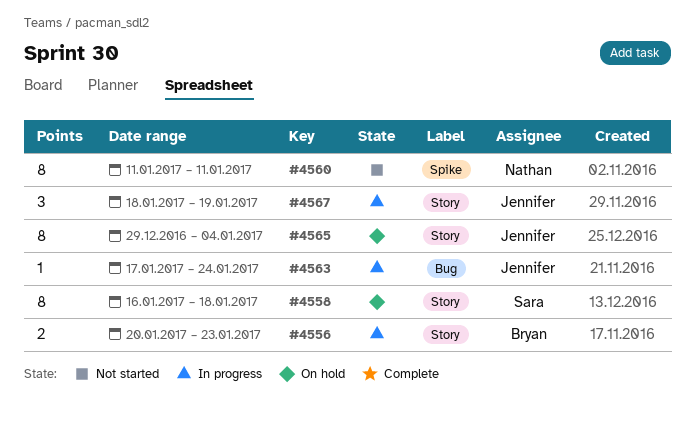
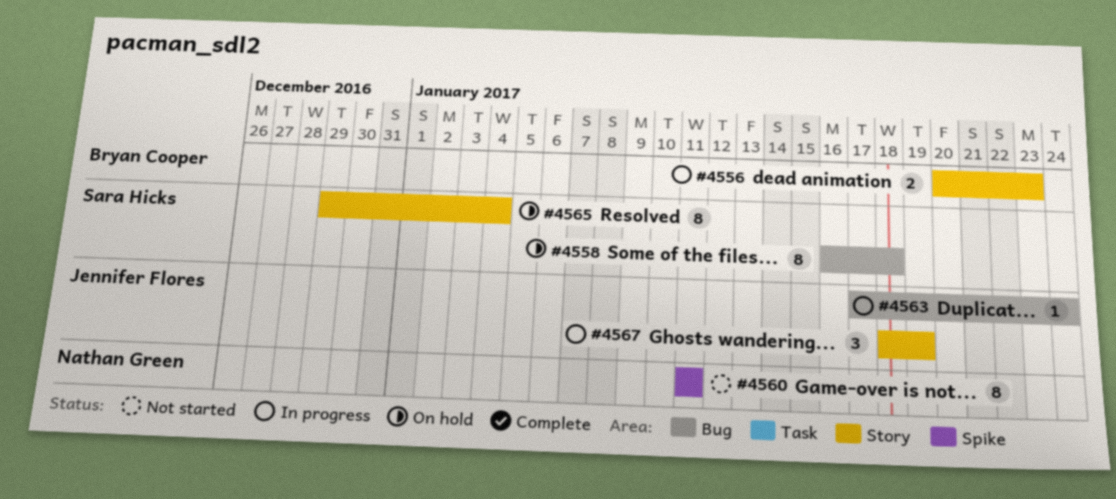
#4558, label: Story -> Bug
#4565, owner: Jennifer Flores -> Sara Hicks

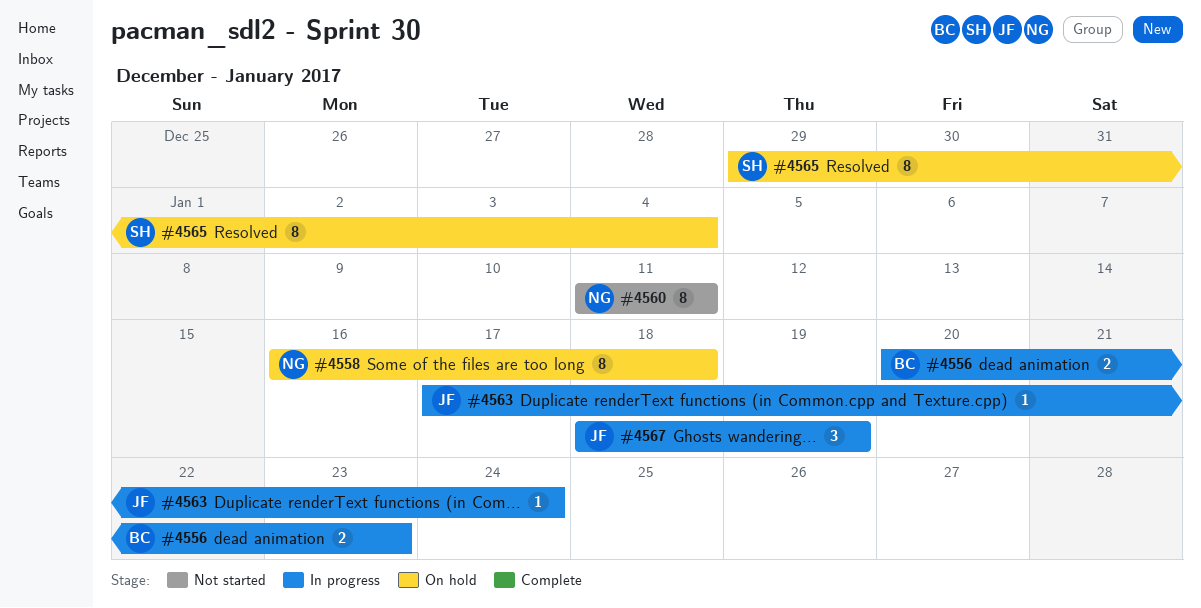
#4558, owner: Sara Hicks -> Nathan Green

